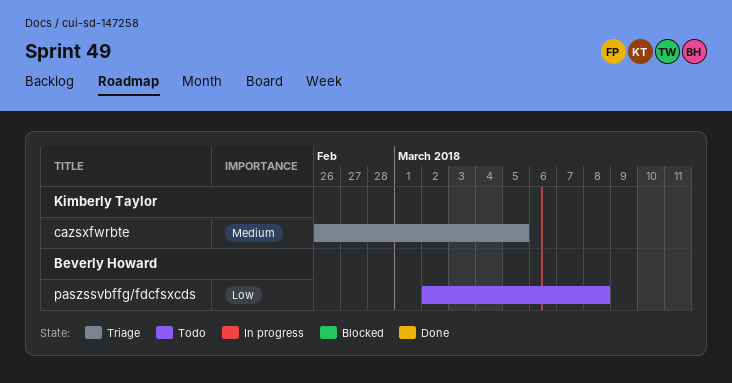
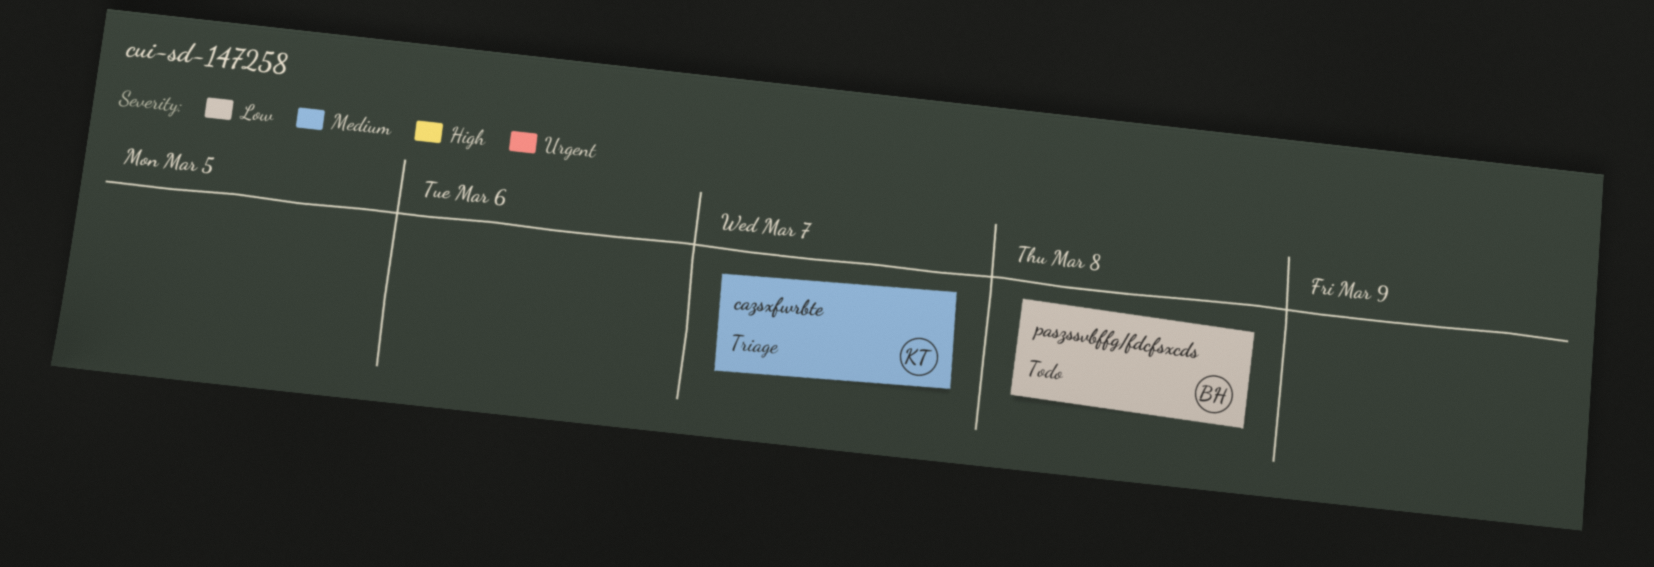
cazsxfwrbte, due: Mar 5 -> Mar 7

